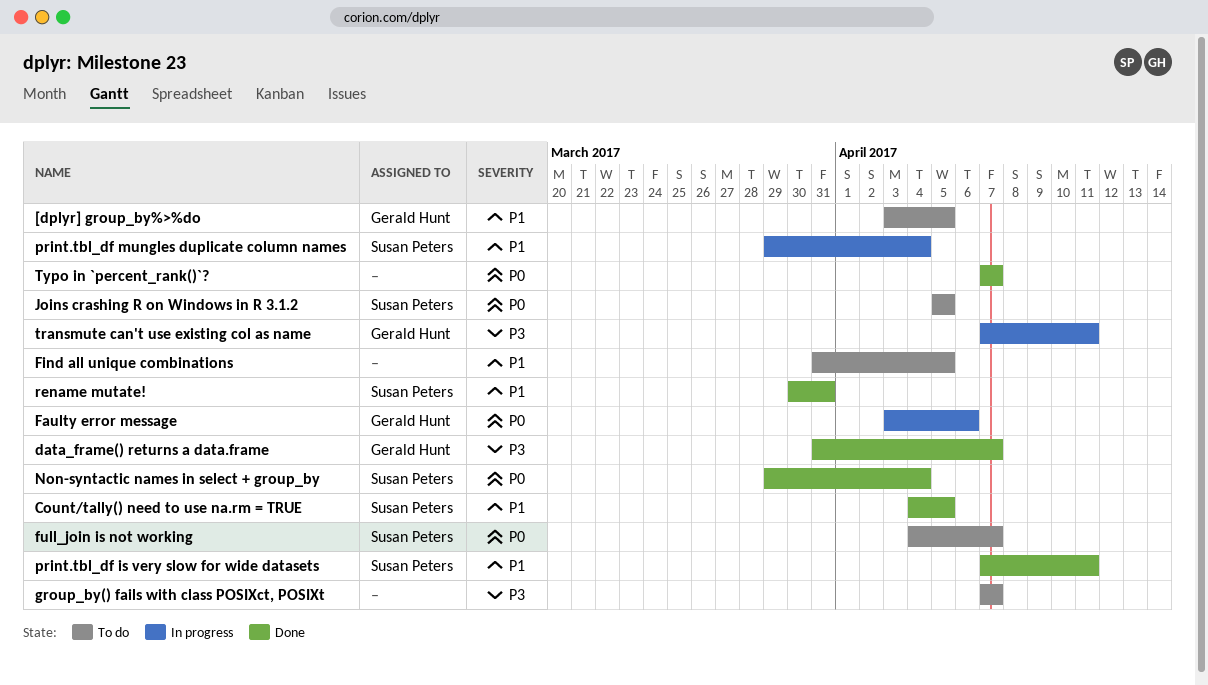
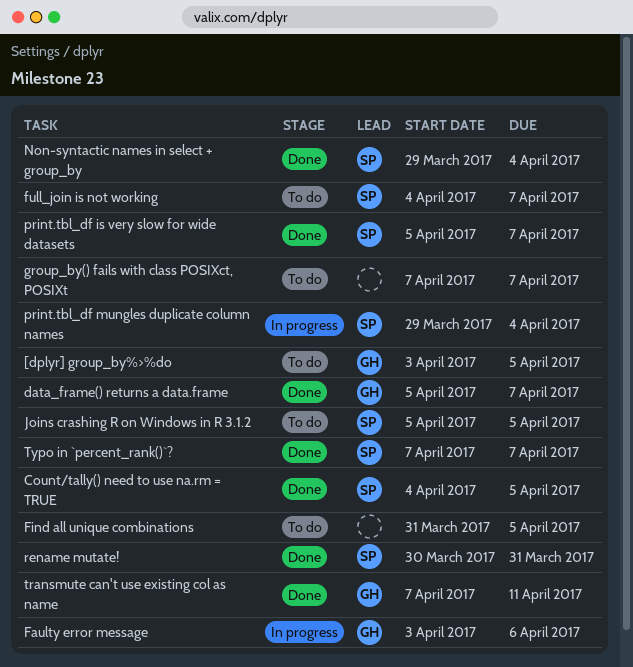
data_frame() returns a data.frame, start: Mar 31 -> Apr 5
print.tbl_df is very slow for wide datasets, start: Apr 7 -> Apr 5
print.tbl_df is very slow for wide datasets, due: Apr 11 -> Apr 7
transmute can't use existing col as name, status: In progress -> Done
Typo in `percent_rank()`?, owner: none -> Susan Peters

